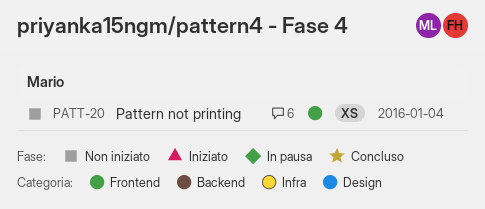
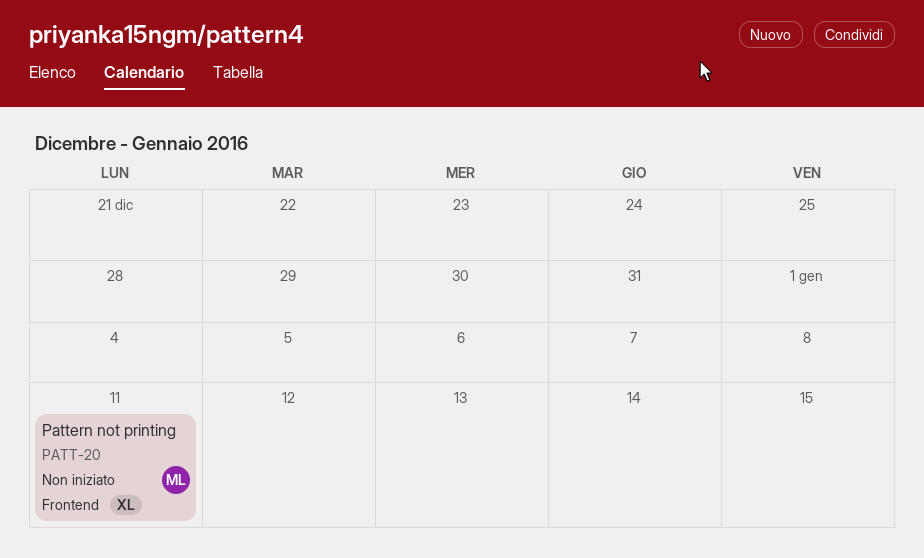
PATT-20, estimate: XS -> XL
PATT-20, due: Jan 4 -> Jan 11

